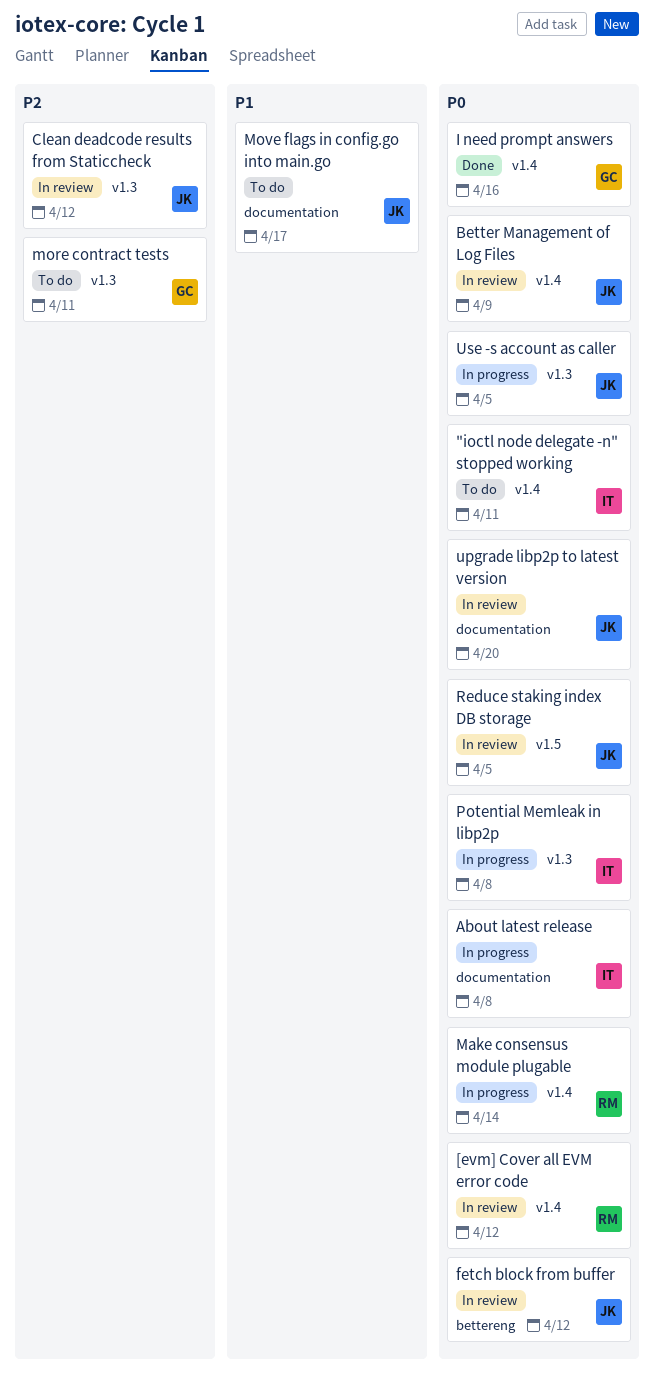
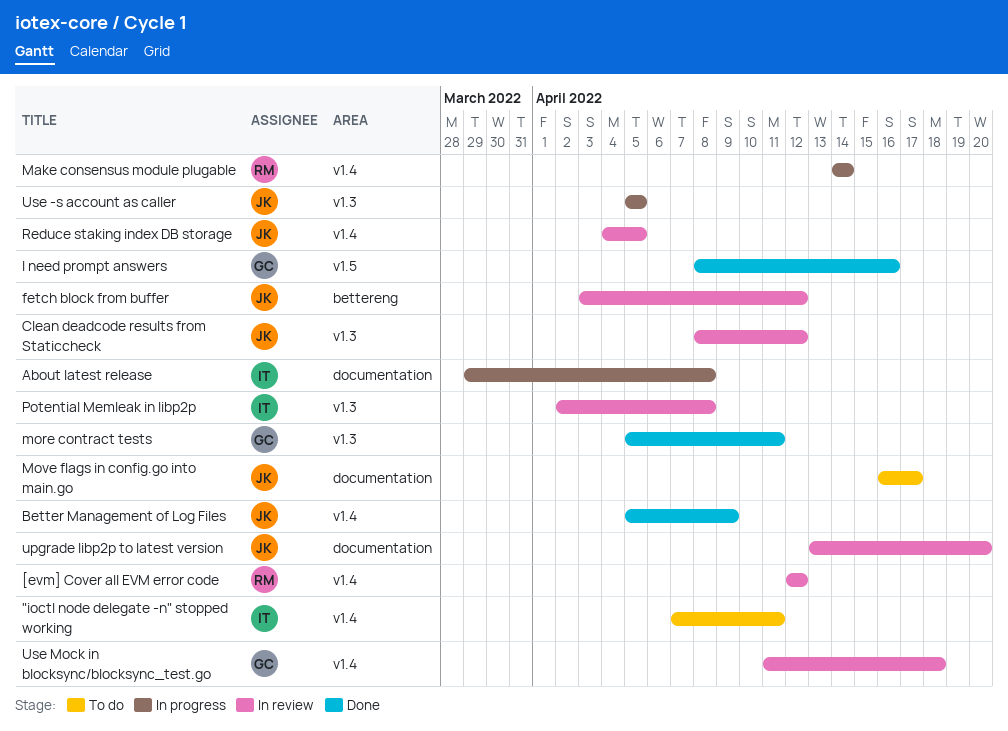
Better Management of Log Files, status: In review -> Done
I need prompt answers, label: v1.4 -> v1.5
more contract tests, status: To do -> Done
Potential Memleak in libp2p, status: In progress -> In review
Reduce staking index DB storage, label: v1.5 -> v1.4
Use Mock in blocksync/blocksync_test.go: none -> present

